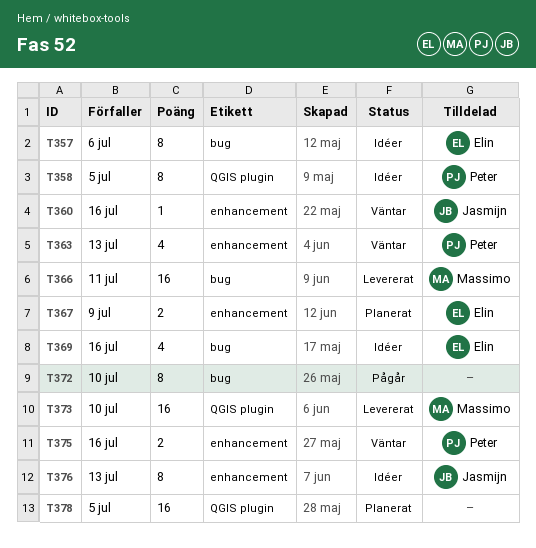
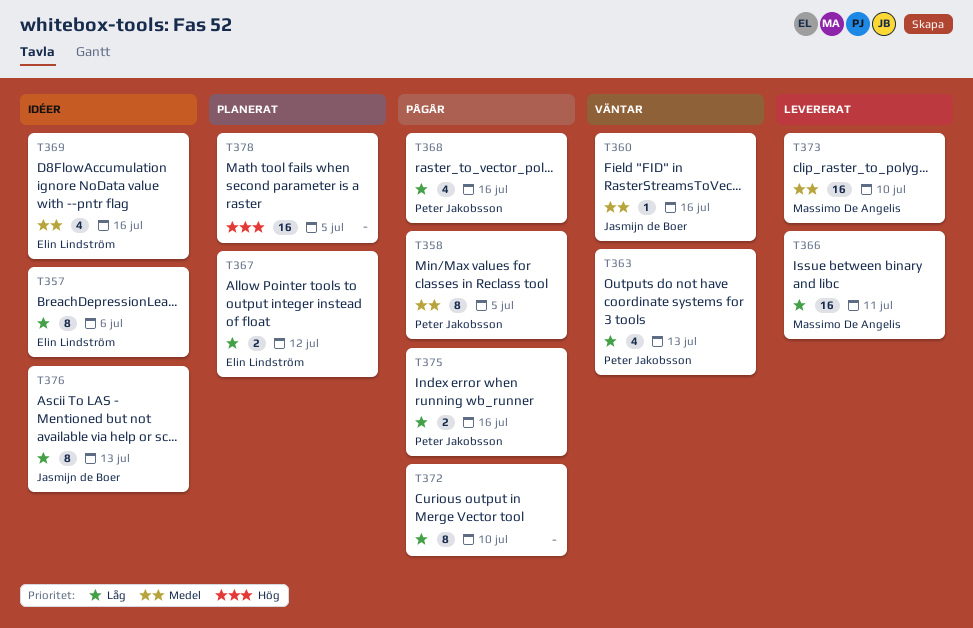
T358, status: Idéer -> Pågår
T367, due: Jul 9 -> Jul 12
T368: none -> present
T375, status: Väntar -> Pågår

